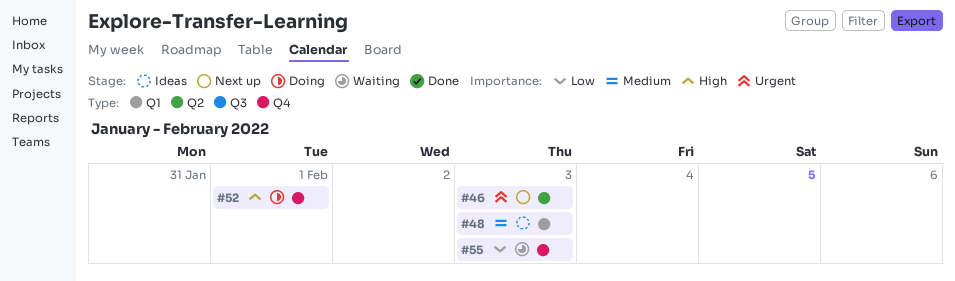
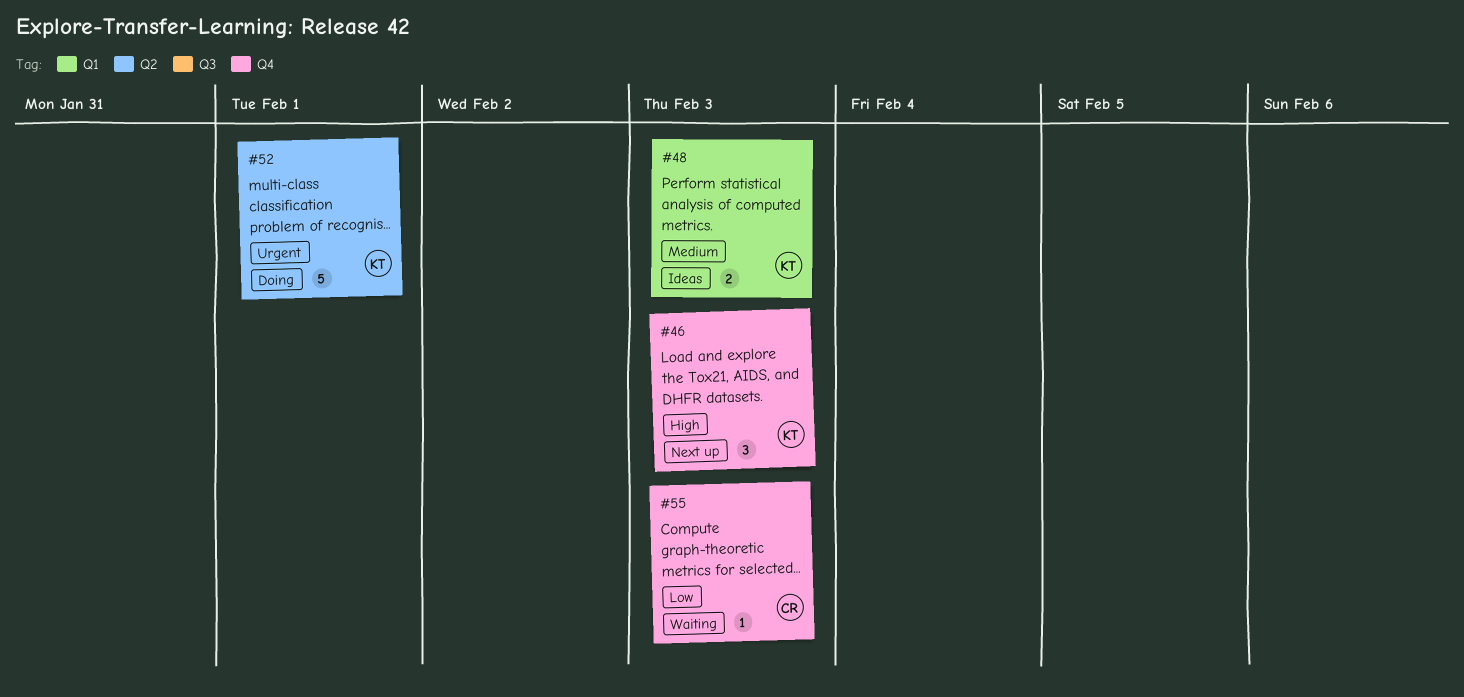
#46, priority: Urgent -> High
#46, label: Q2 -> Q4
#52, priority: High -> Urgent
#52, label: Q4 -> Q2

